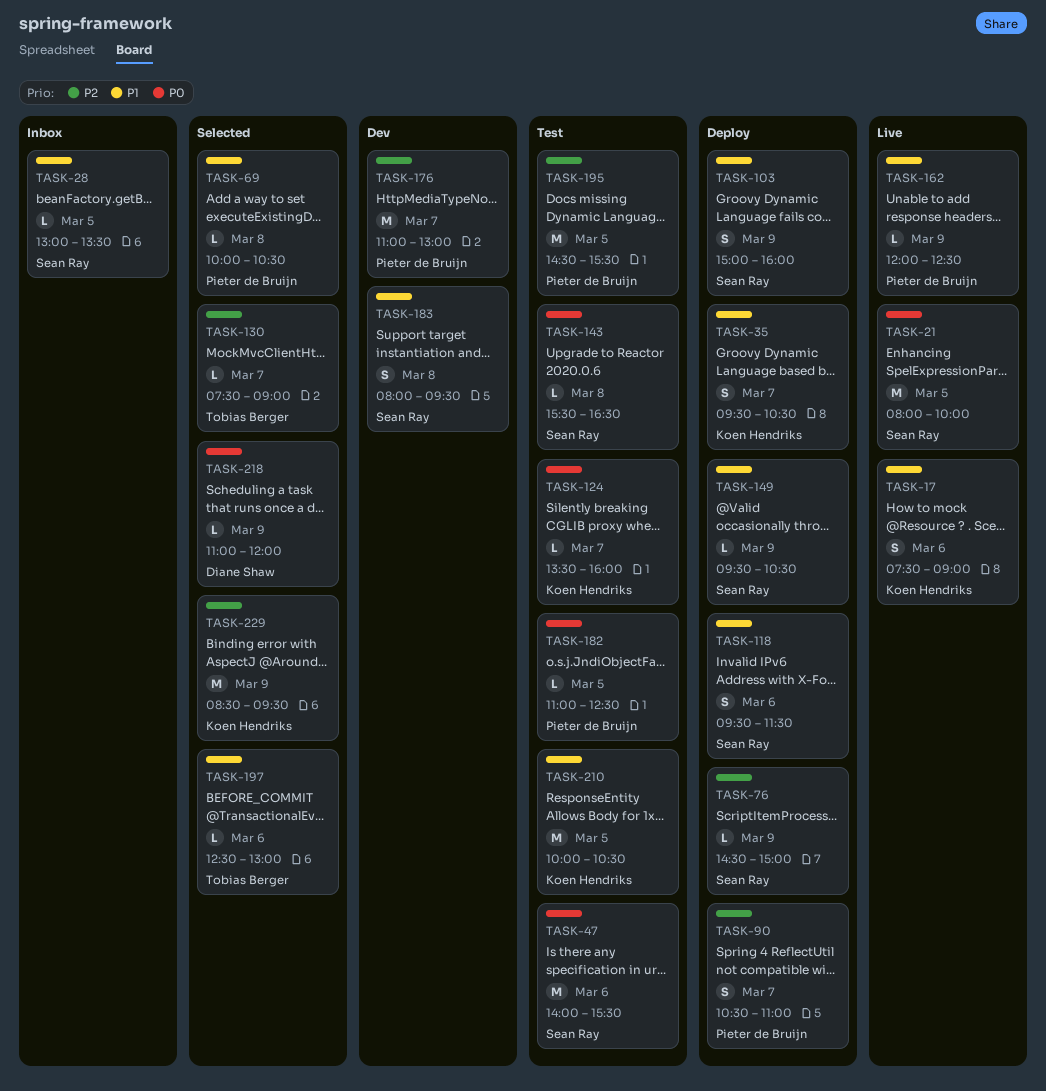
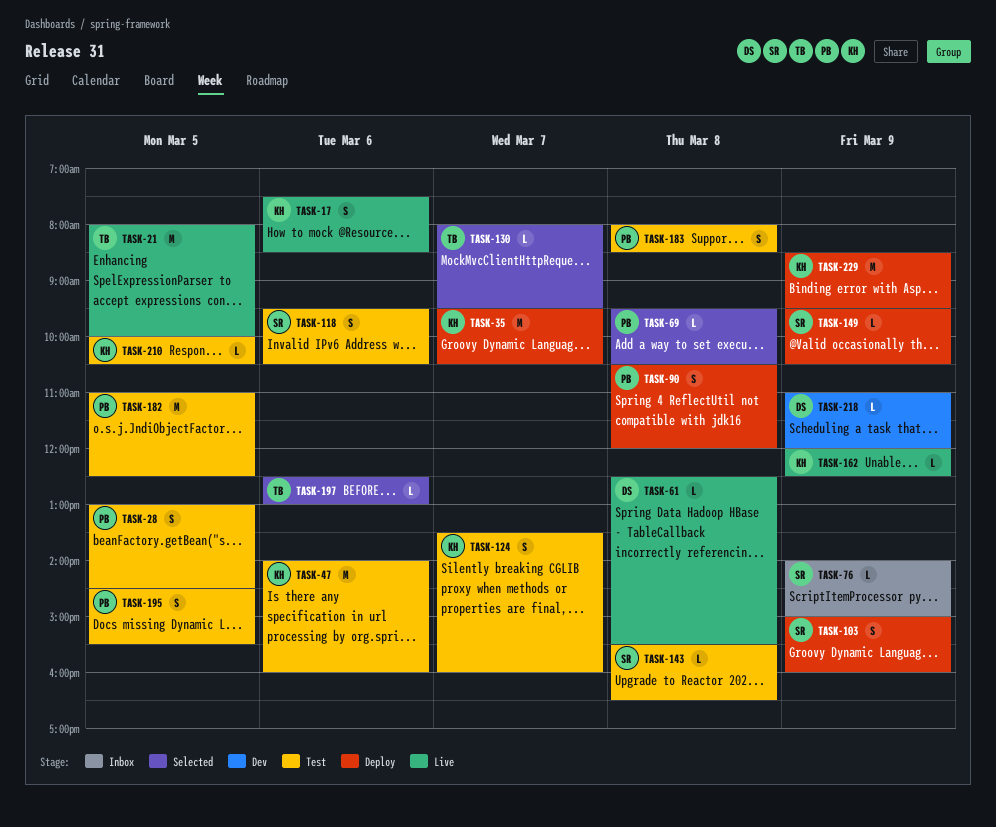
TASK-17, ends: 09:00 -> 08:30
TASK-21, owner: Sean Ray -> Tobias Berger
TASK-28, status: Inbox -> Test
TASK-28, owner: Sean Ray -> Pieter de Bruijn
TASK-28, estimate: L -> S
TASK-28, ends: 13:30 -> 14:30
TASK-35, estimate: S -> M
TASK-47, owner: Sean Ray -> Koen Hendriks
TASK-47, ends: 15:30 -> 16:00
TASK-61: none -> present
TASK-69, begins: 10:00 -> 09:30
TASK-76, status: Deploy -> Inbox
TASK-76, begins: 14:30 -> 14:00
TASK-90, day: Mar 7 -> Mar 8
TASK-90, ends: 11:00 -> 12:00
TASK-118, status: Deploy -> Test
TASK-118, ends: 11:30 -> 10:30
TASK-124, estimate: L -> S
TASK-130, begins: 07:30 -> 08:00
TASK-130, ends: 09:00 -> 09:30
TASK-162, owner: Pieter de Bruijn -> Koen Hendriks
TASK-176: present -> none
TASK-182, estimate: L -> M
TASK-183, status: Dev -> Test
TASK-183, owner: Sean Ray -> Pieter de Bruijn
TASK-183, ends: 09:30 -> 08:30
TASK-195, estimate: M -> S
TASK-210, estimate: M -> L
TASK-218, status: Selected -> Dev
TASK-229, status: Selected -> Deploy

